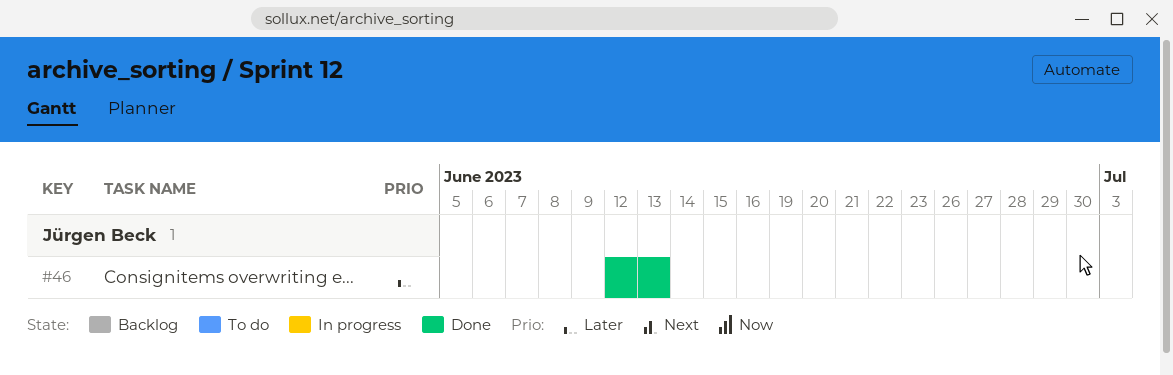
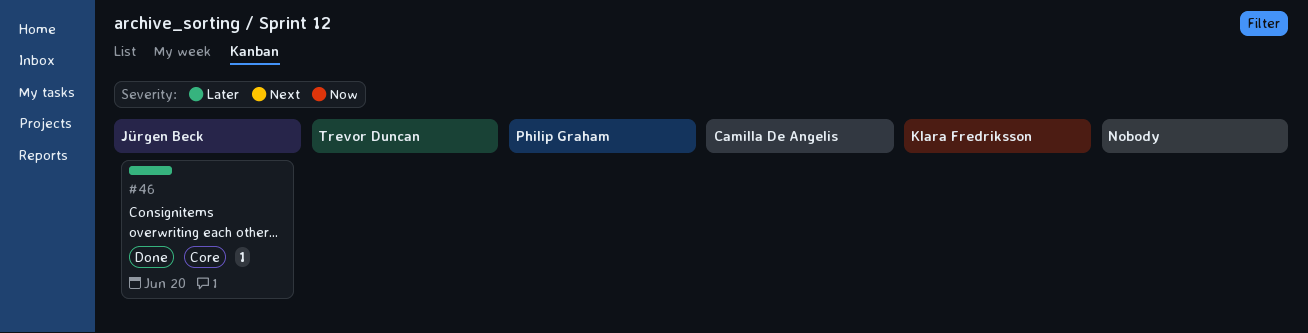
#46, due: Jun 13 -> Jun 20

